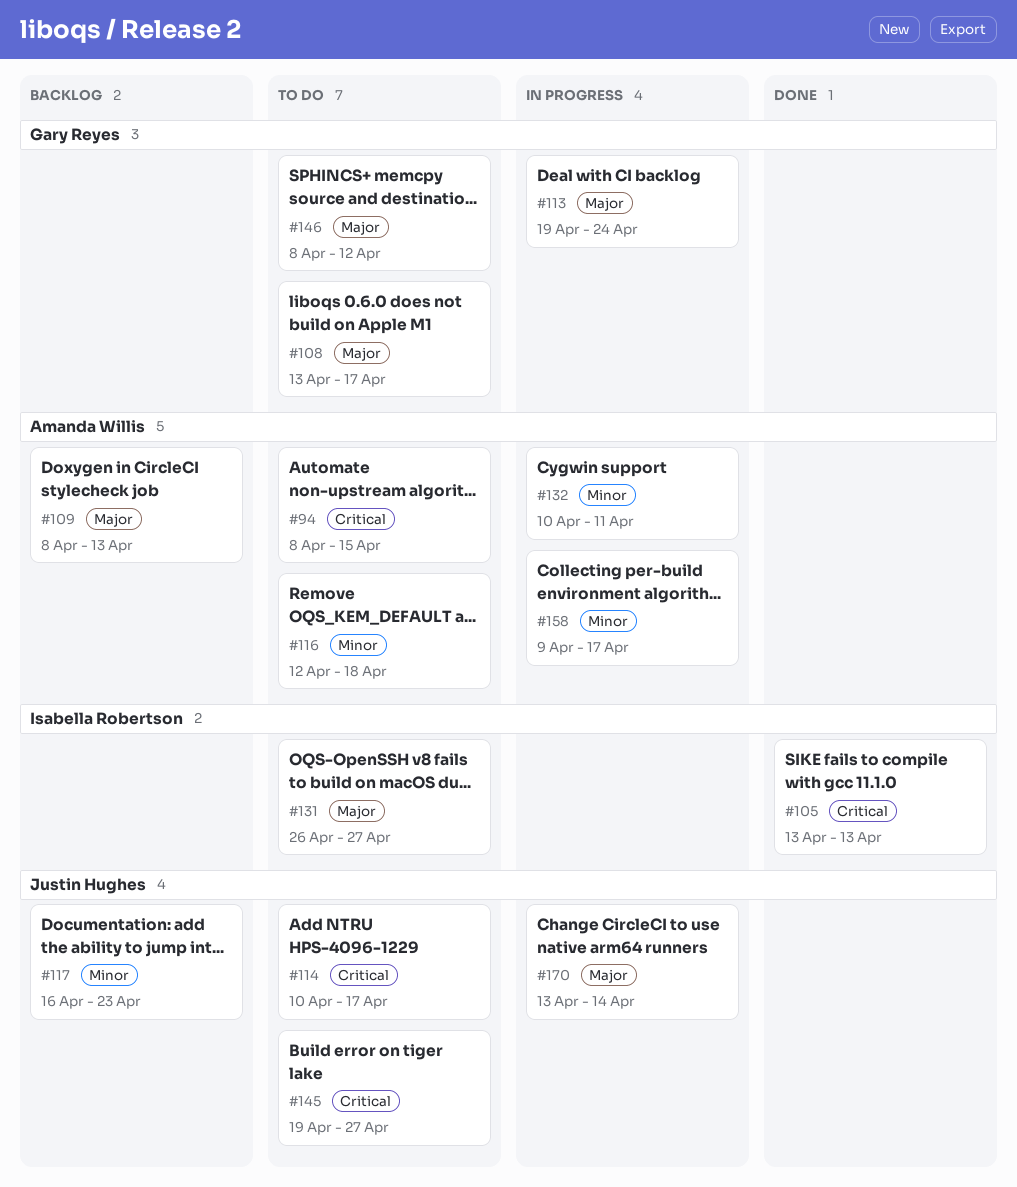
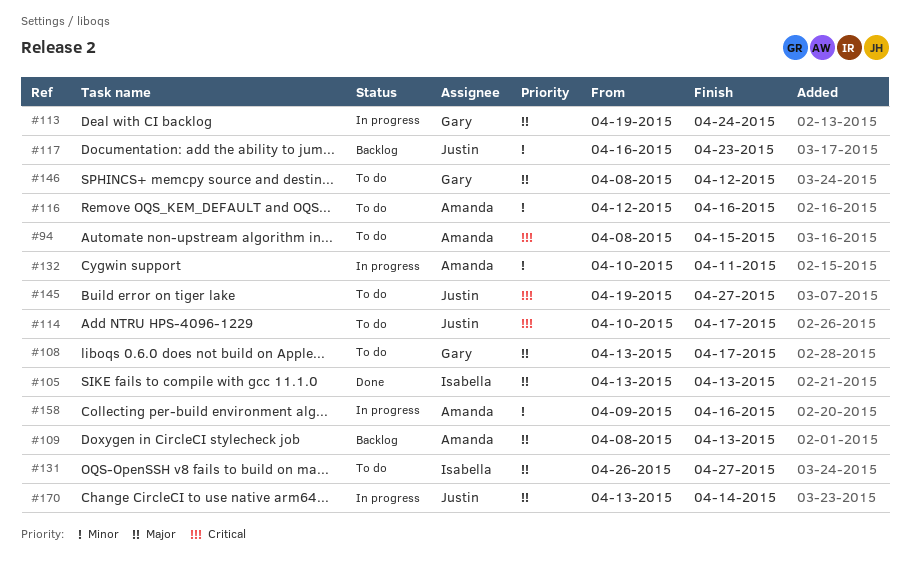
#105, priority: Critical -> Major
#116, due: Apr 18 -> Apr 16
#158, due: Apr 17 -> Apr 16

